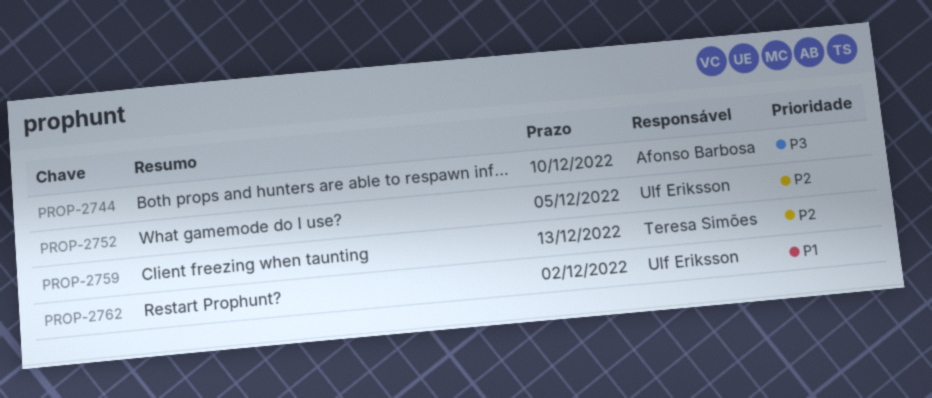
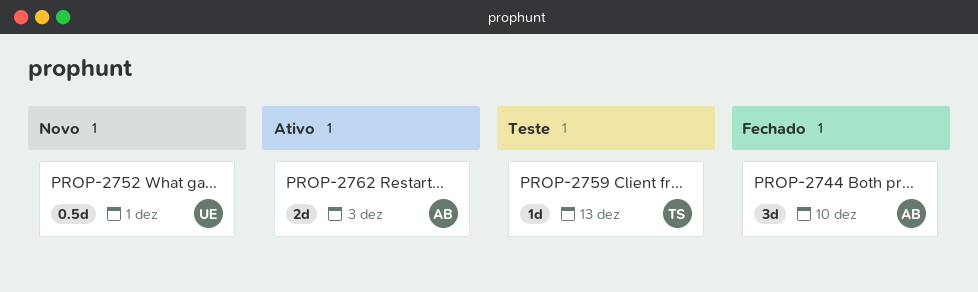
PROP-2752, due: Dec 5 -> Dec 1
PROP-2762, owner: Ulf Eriksson -> Afonso Barbosa
PROP-2762, due: Dec 2 -> Dec 3

